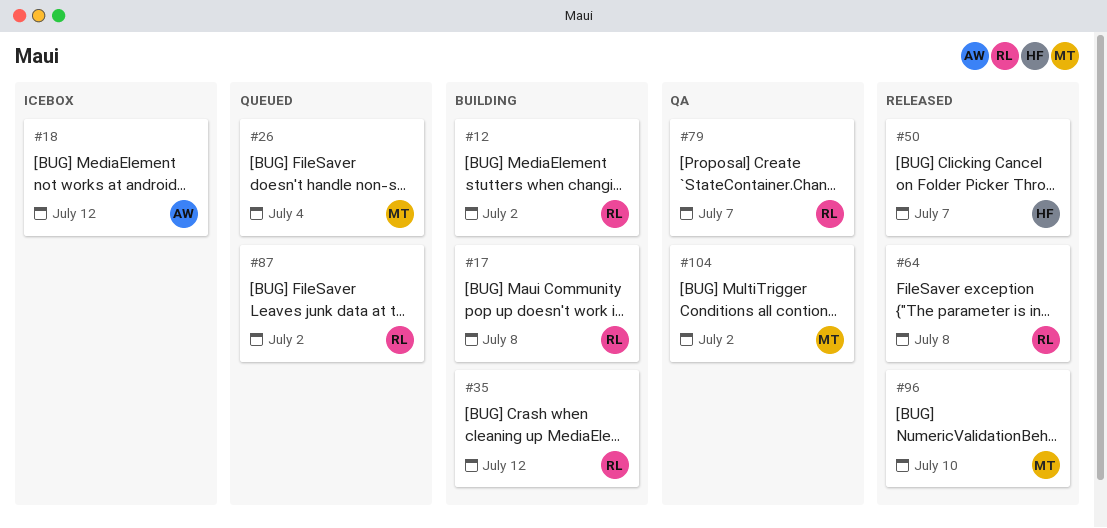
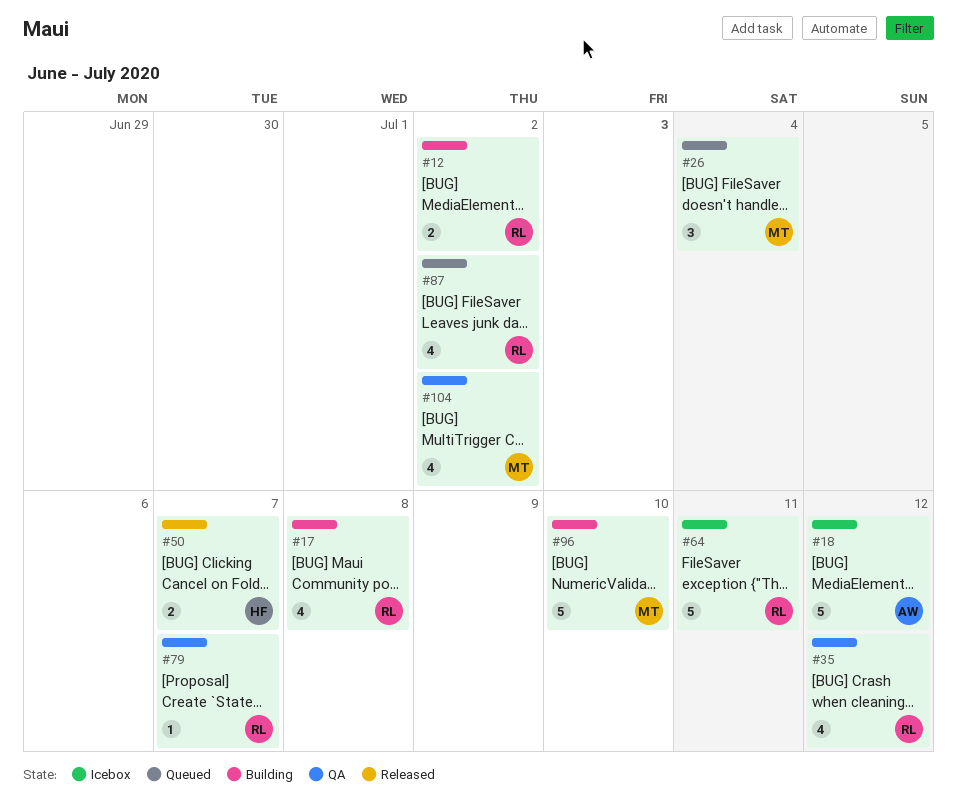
#35, status: Building -> QA
#64, status: Released -> Icebox
#64, due: Jul 8 -> Jul 11
#96, status: Released -> Building

